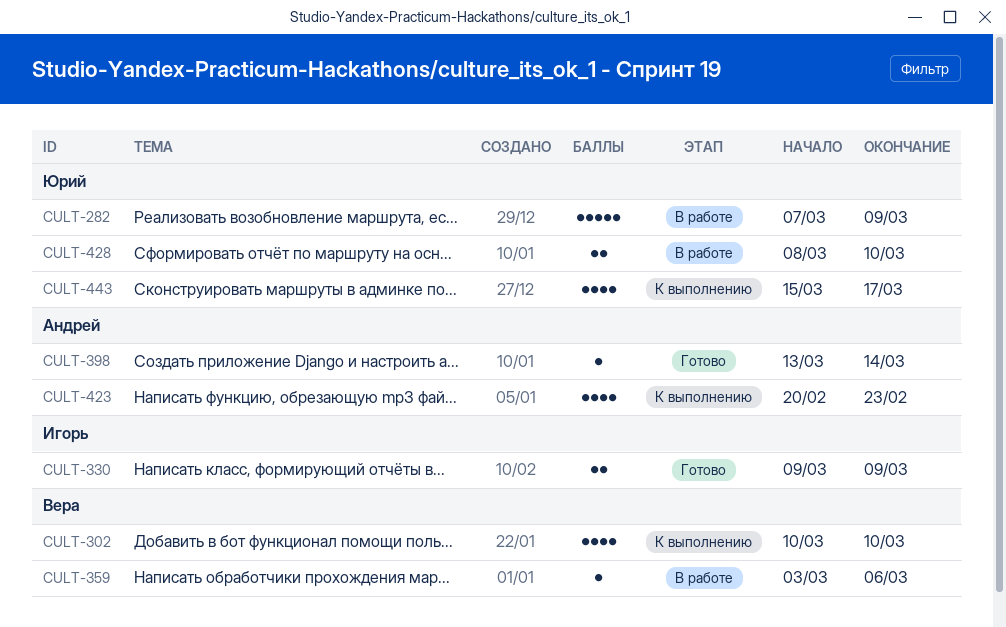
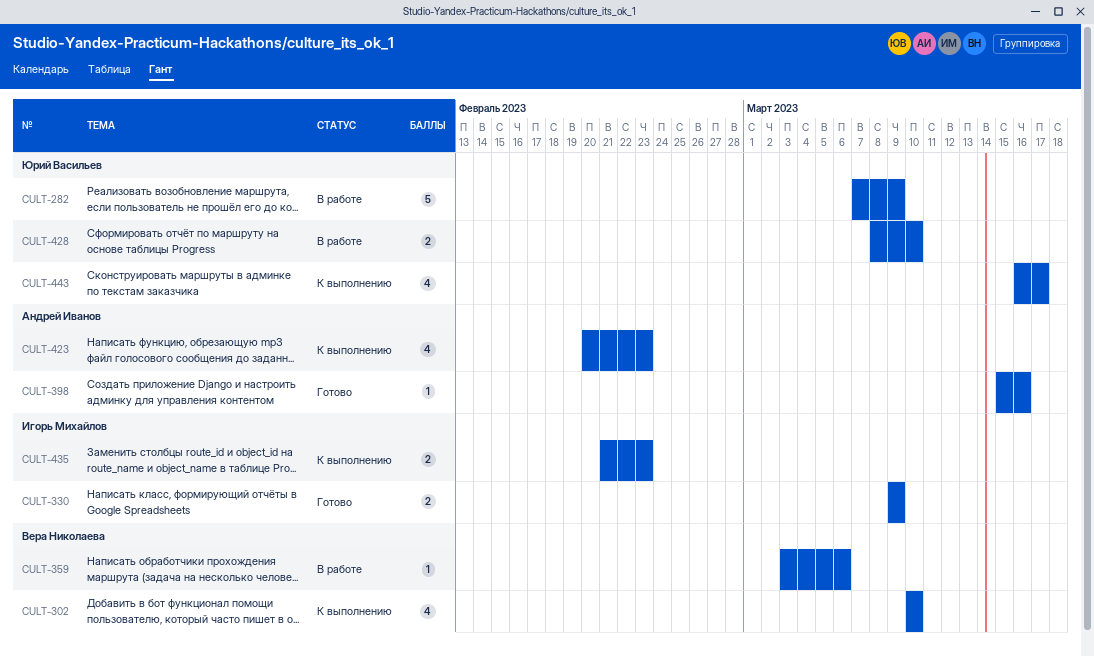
CULT-398, start: Mar 13 -> Mar 15
CULT-398, due: Mar 14 -> Mar 16
CULT-435: none -> present
CULT-443, start: Mar 15 -> Mar 16

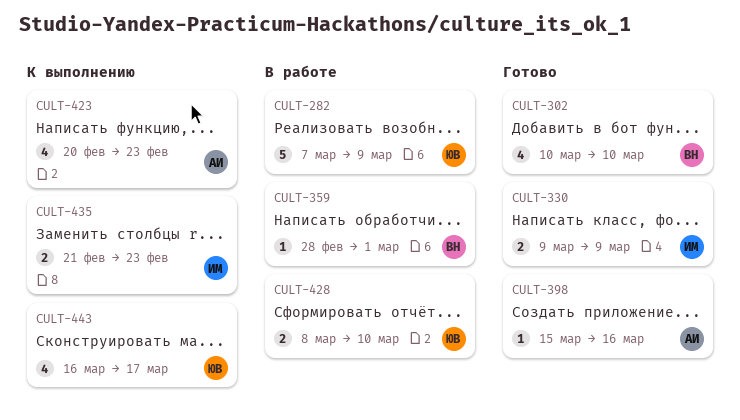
CULT-302, status: К выполнению -> Готово
CULT-359, start: Mar 3 -> Feb 28
CULT-359, due: Mar 6 -> Mar 1

